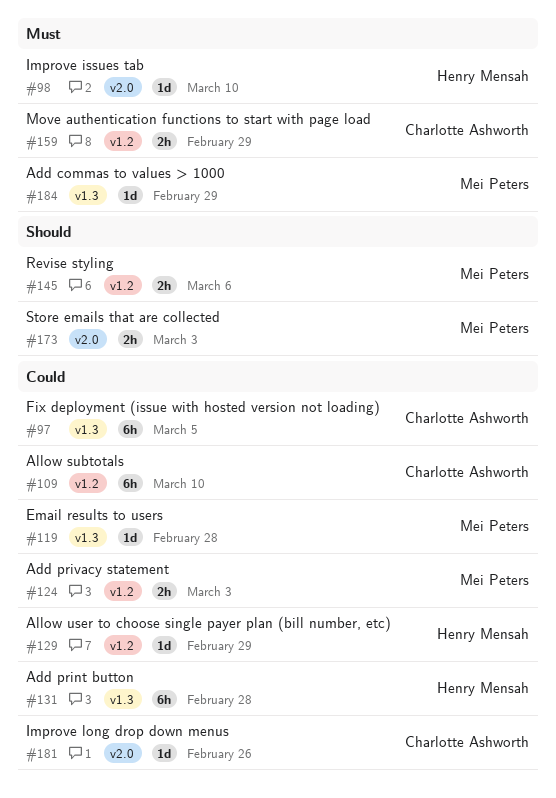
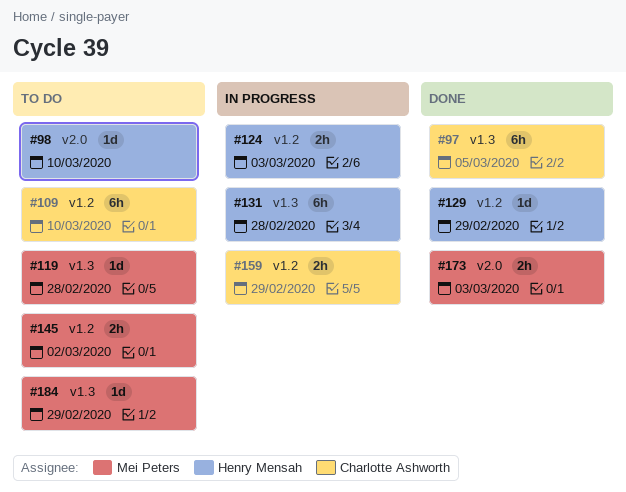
#124, owner: Mei Peters -> Henry Mensah
#145, due: Mar 6 -> Mar 2
#181: present -> none

